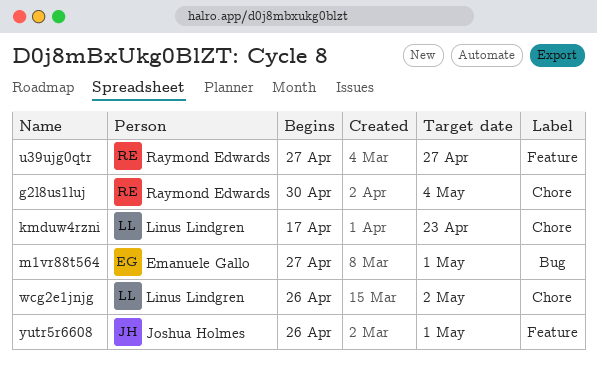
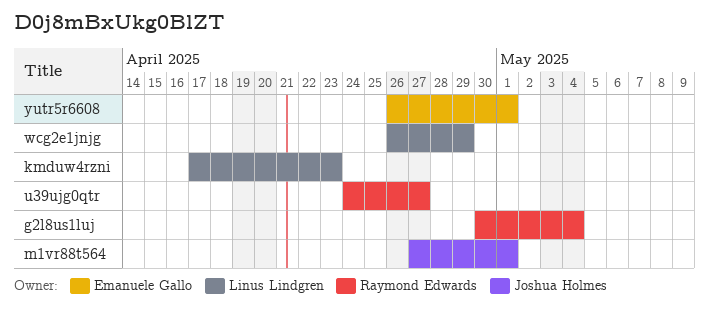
m1vr88t564, owner: Emanuele Gallo -> Joshua Holmes
u39ujg0qtr, start: Apr 27 -> Apr 24
wcg2e1jnjg, due: May 2 -> Apr 29
yutr5r6608, owner: Joshua Holmes -> Emanuele Gallo

